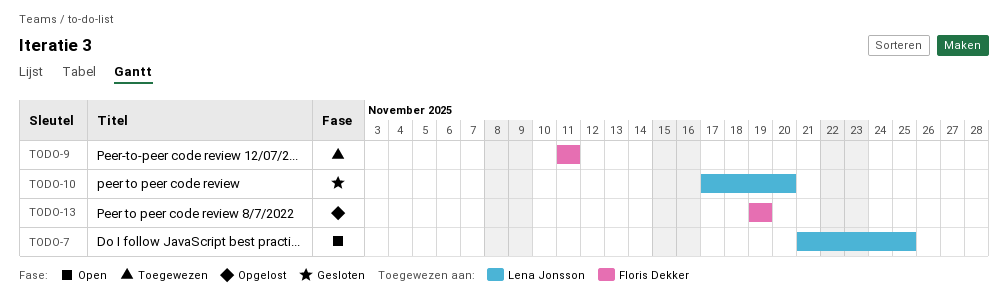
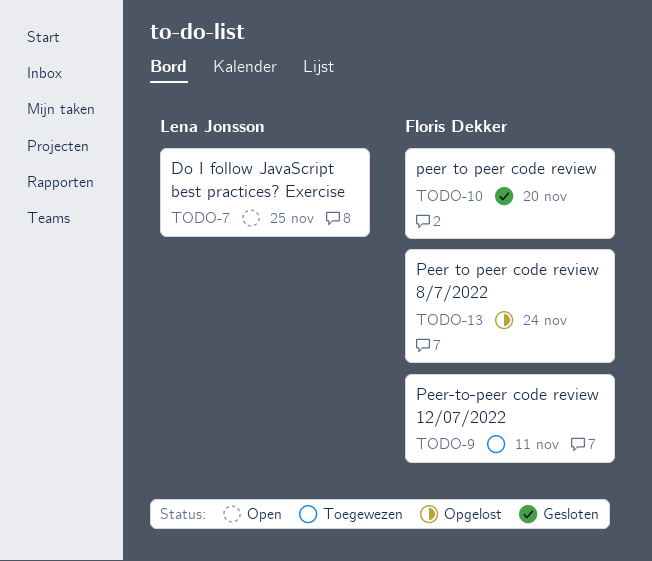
TODO-10, owner: Lena Jonsson -> Floris Dekker
TODO-13, due: Nov 19 -> Nov 24

